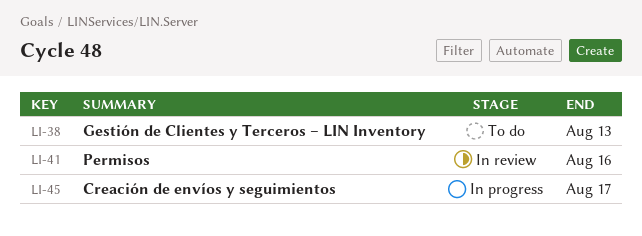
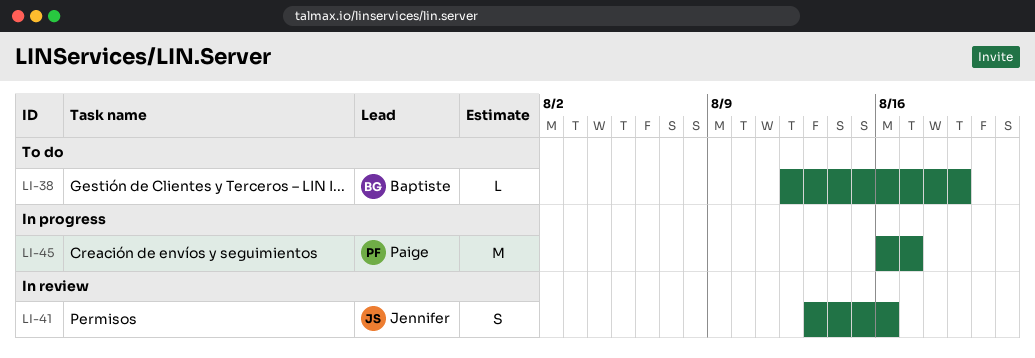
LI-38, due: Aug 13 -> Aug 19

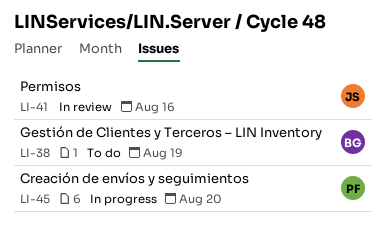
LI-45, due: Aug 17 -> Aug 20

